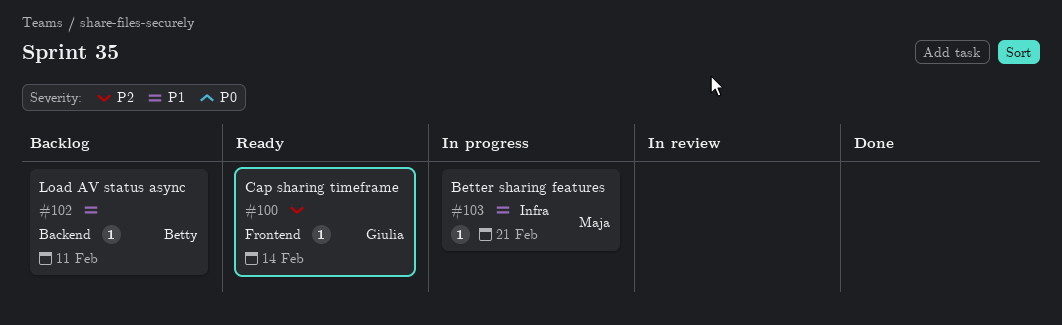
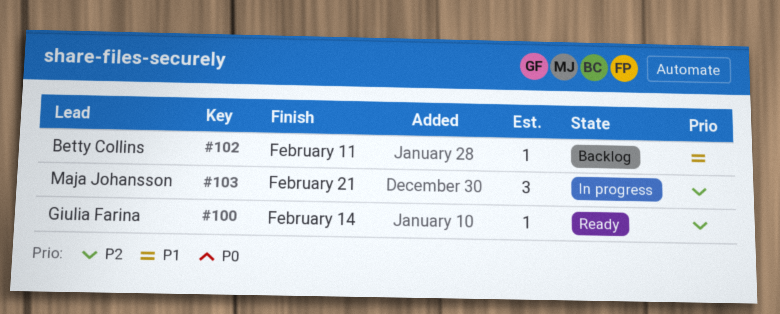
#103, priority: P1 -> P2
#103, estimate: 1 -> 3

